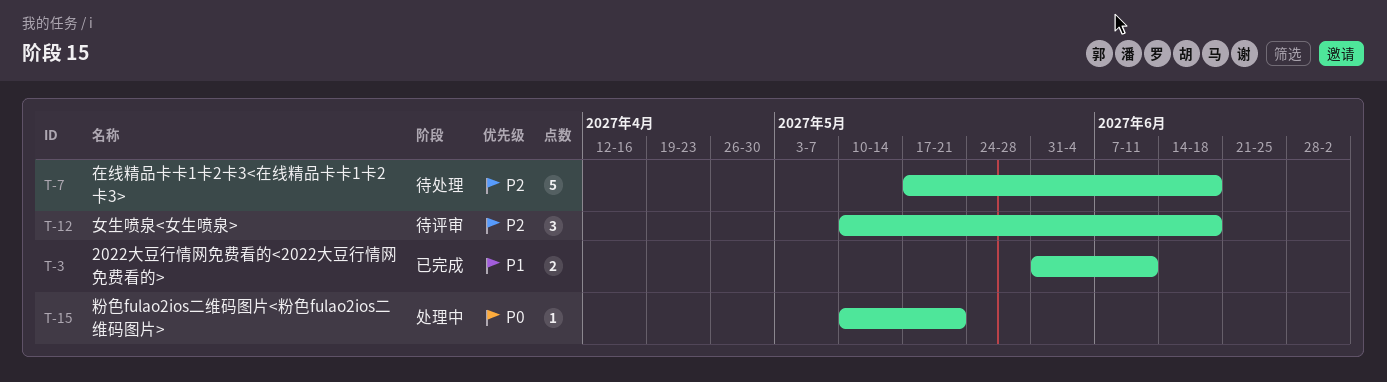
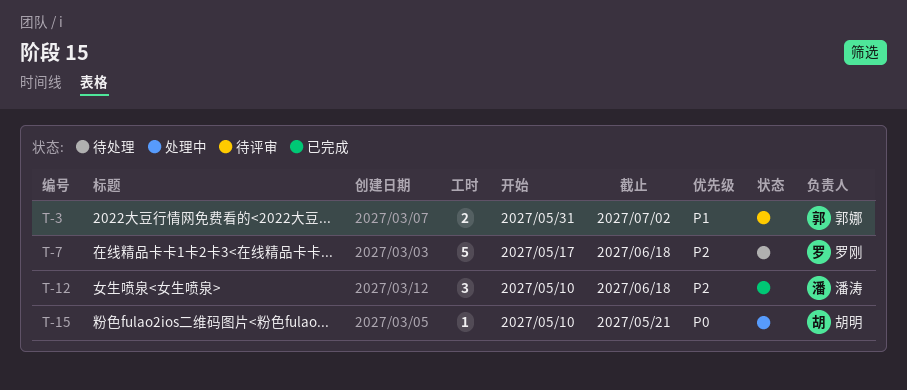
T-3, status: 已完成 -> 待评审
T-3, due: Jun 11 -> Jul 2
T-12, status: 待评审 -> 已完成

